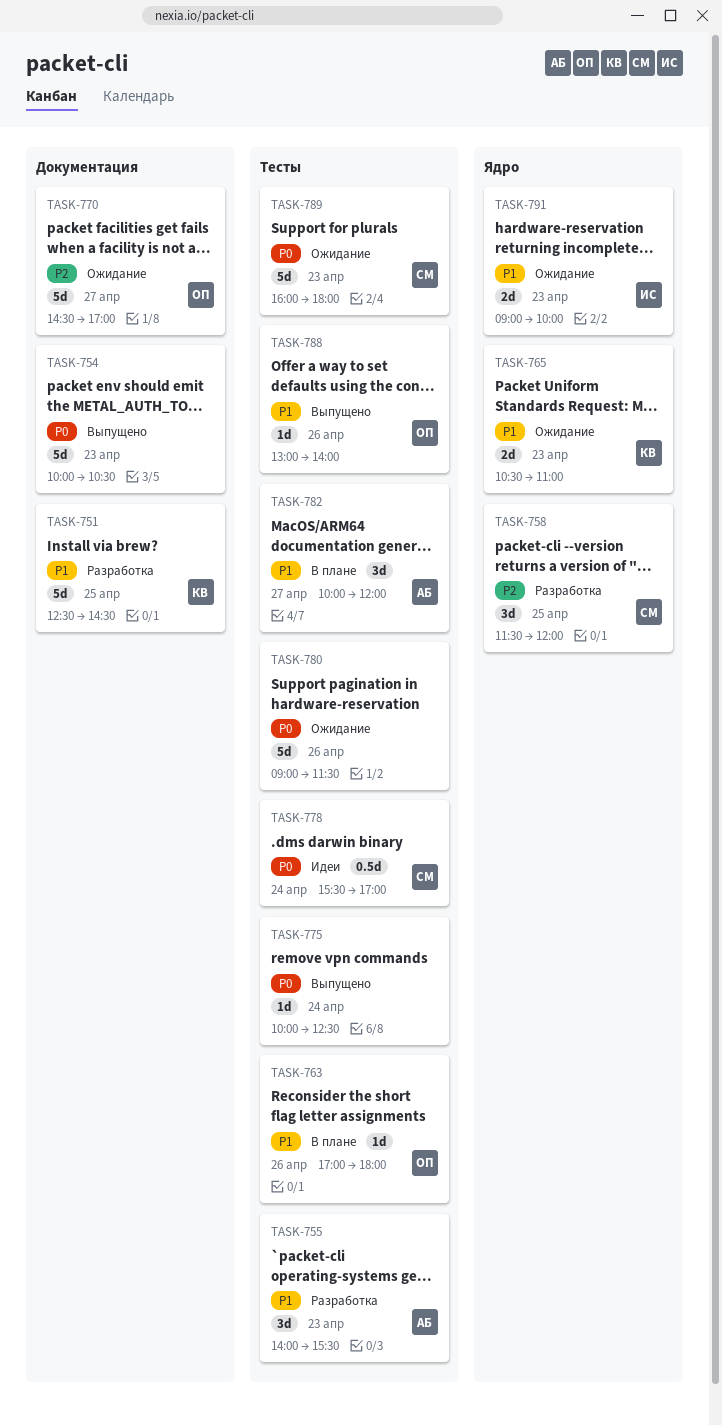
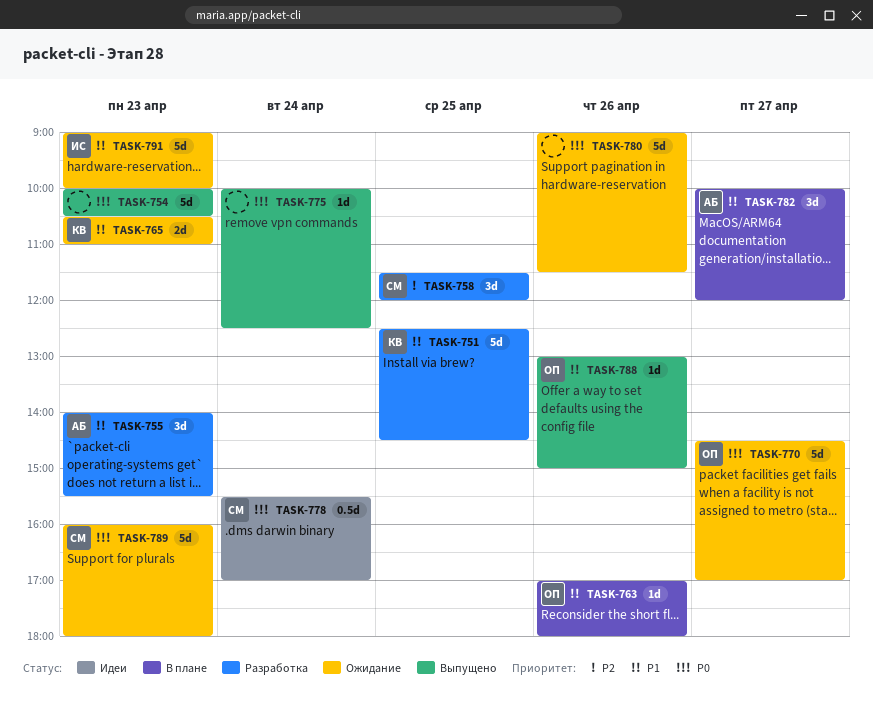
TASK-770, priority: P2 -> P0
TASK-788, ends: 14:00 -> 15:00
TASK-791, estimate: 2d -> 5d

